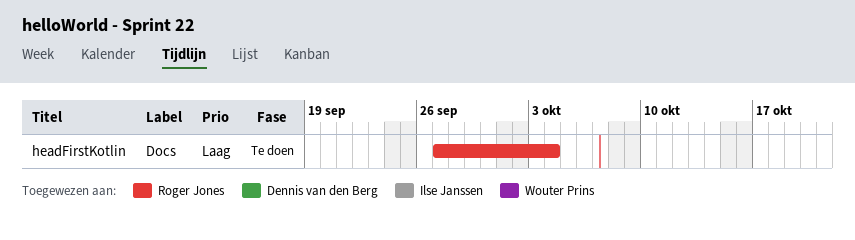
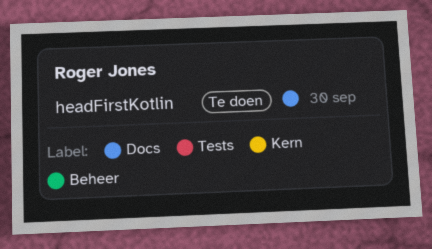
headFirstKotlin, due: Oct 4 -> Sep 30

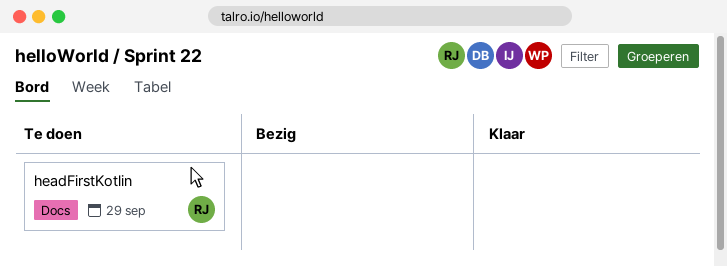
headFirstKotlin, due: Sep 30 -> Sep 29

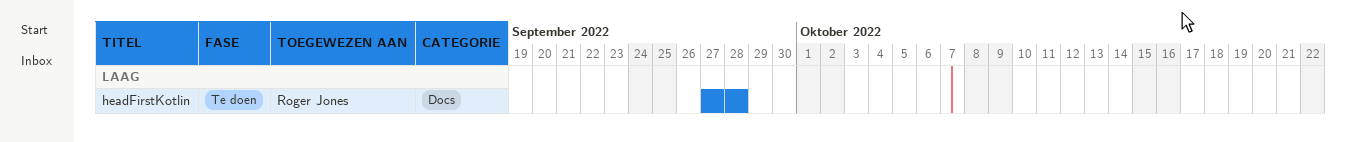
headFirstKotlin, due: Sep 29 -> Sep 28

